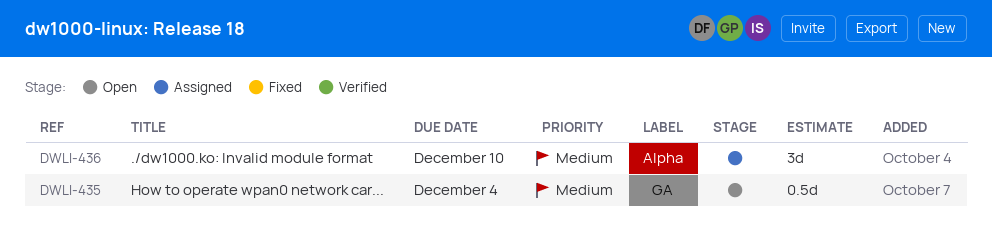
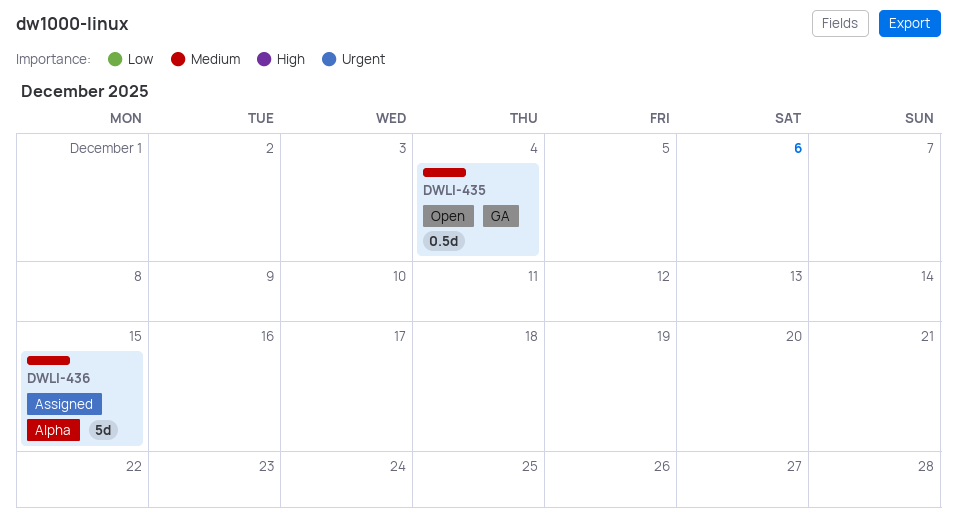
DWLI-436, estimate: 3d -> 5d
DWLI-436, due: Dec 10 -> Dec 15

